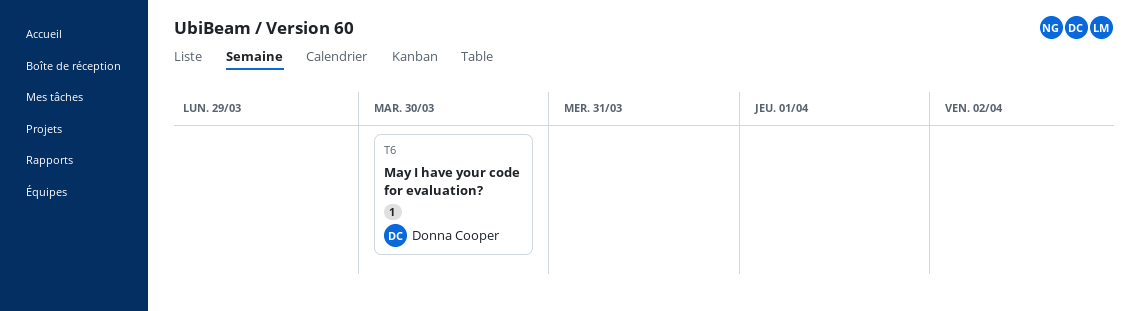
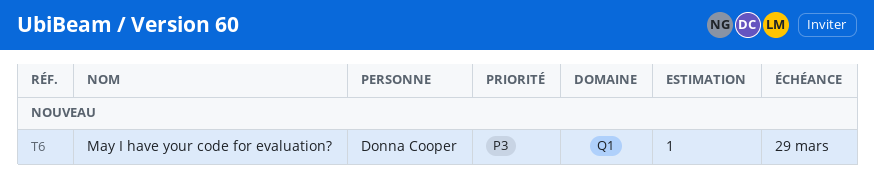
T6, due: Mar 30 -> Mar 29

